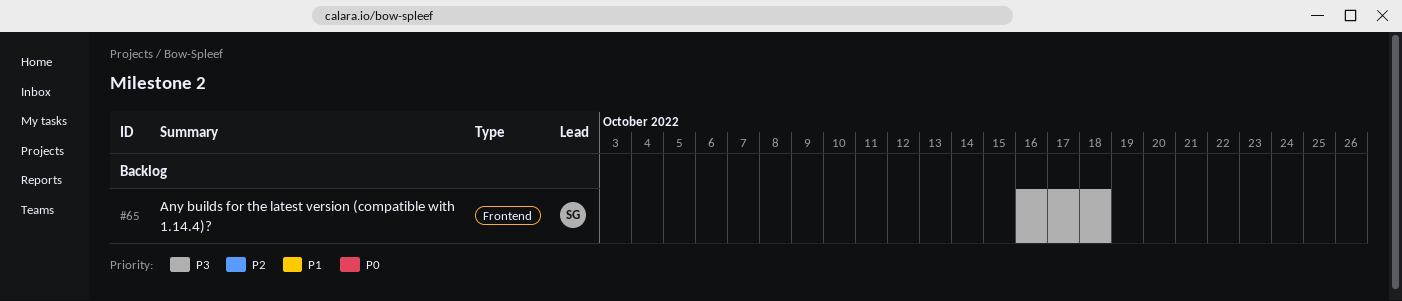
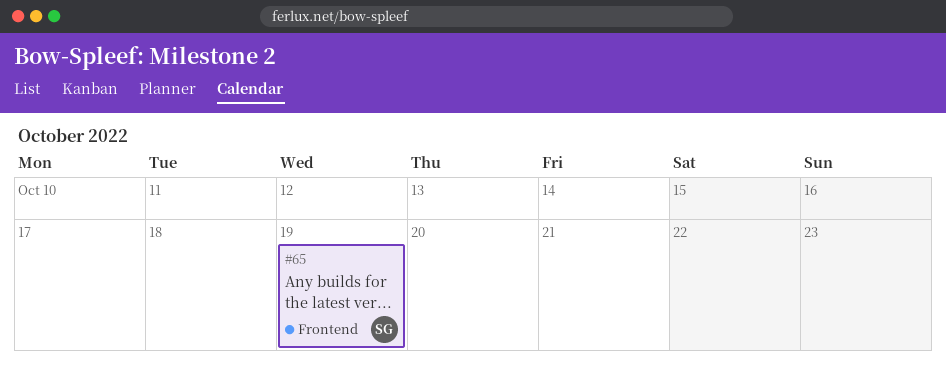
#65, due: Oct 18 -> Oct 19

